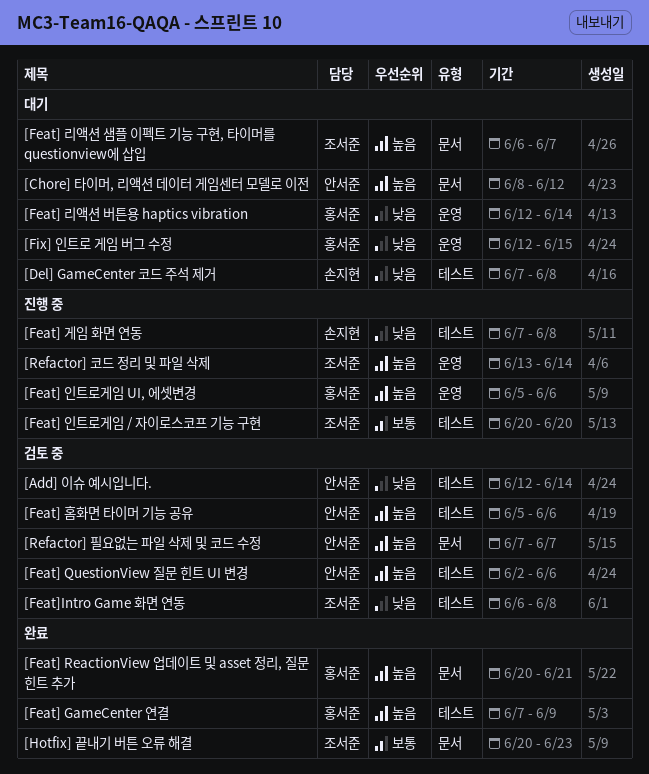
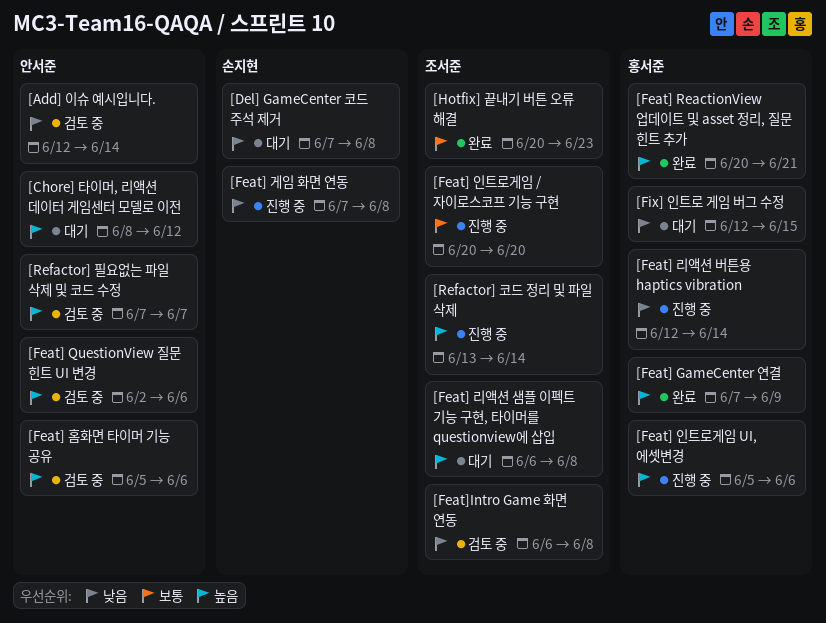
[Feat] 리액션 버튼용 haptics vibration, status: 대기 -> 진행 중
[Feat] 리액션 샘플 이펙트 기능 구현, 타이머를 questionview에 삽입, due: Jun 7 -> Jun 8

